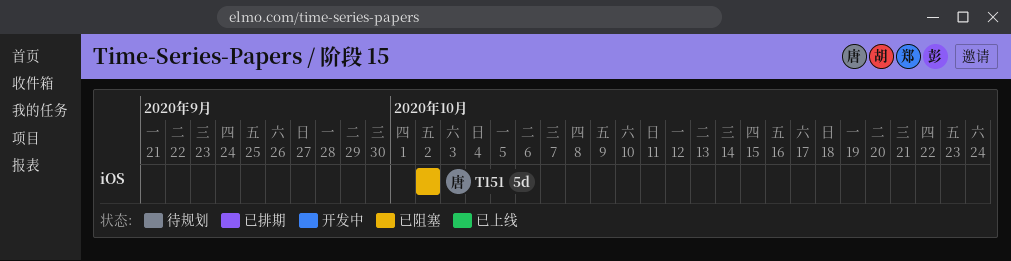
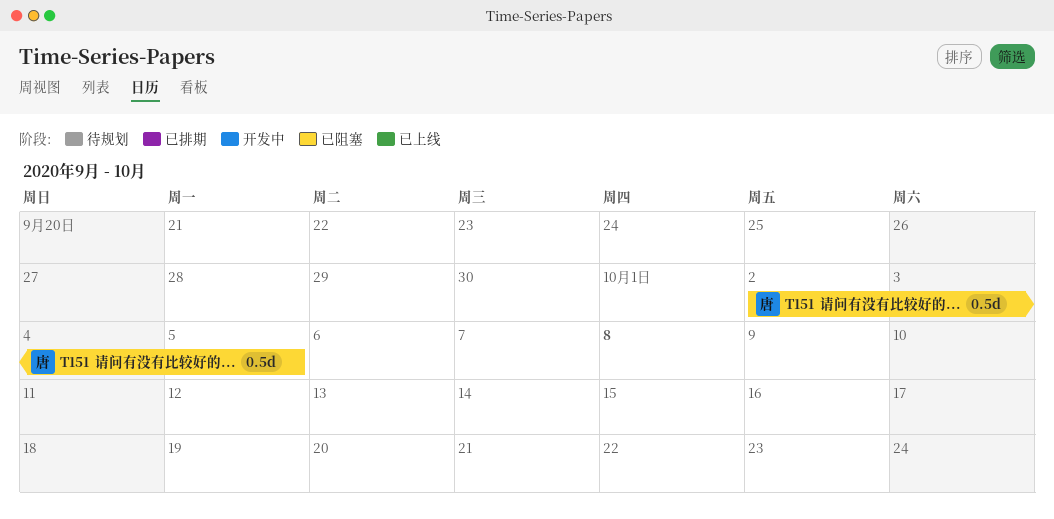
T151, estimate: 5d -> 0.5d
T151, due: Oct 2 -> Oct 5

